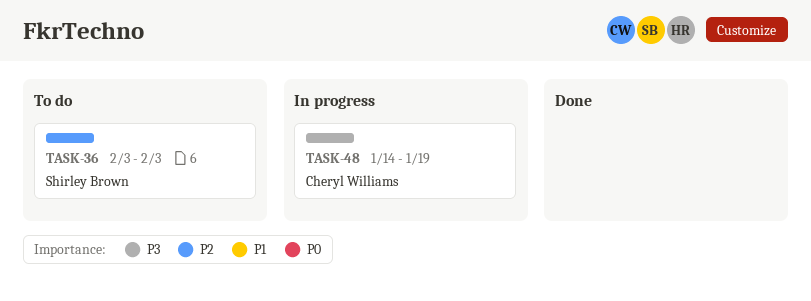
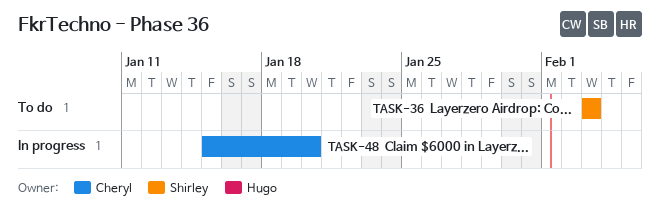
TASK-48, start: Jan 14 -> Jan 15
TASK-48, due: Jan 19 -> Jan 20

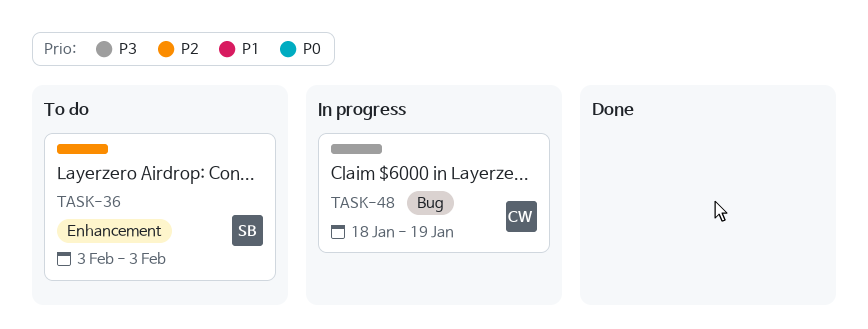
TASK-48, start: Jan 15 -> Jan 18
TASK-48, due: Jan 20 -> Jan 19

